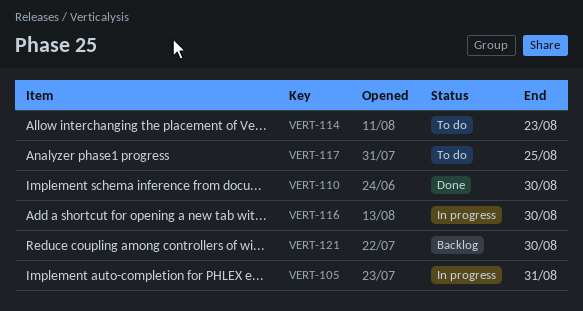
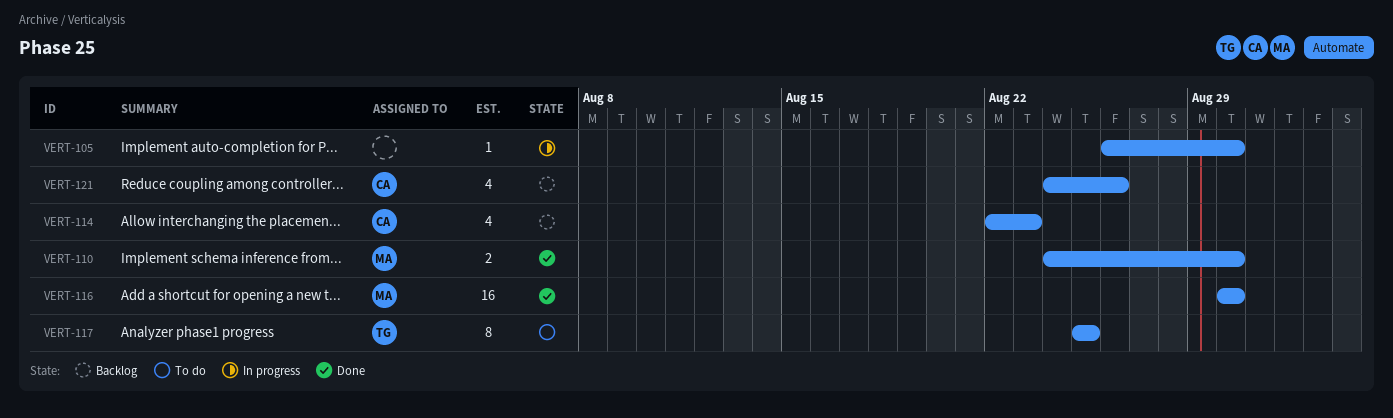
VERT-105, due: Aug 31 -> Aug 30
VERT-114, status: To do -> Backlog
VERT-116, status: In progress -> Done
VERT-121, due: Aug 30 -> Aug 26

